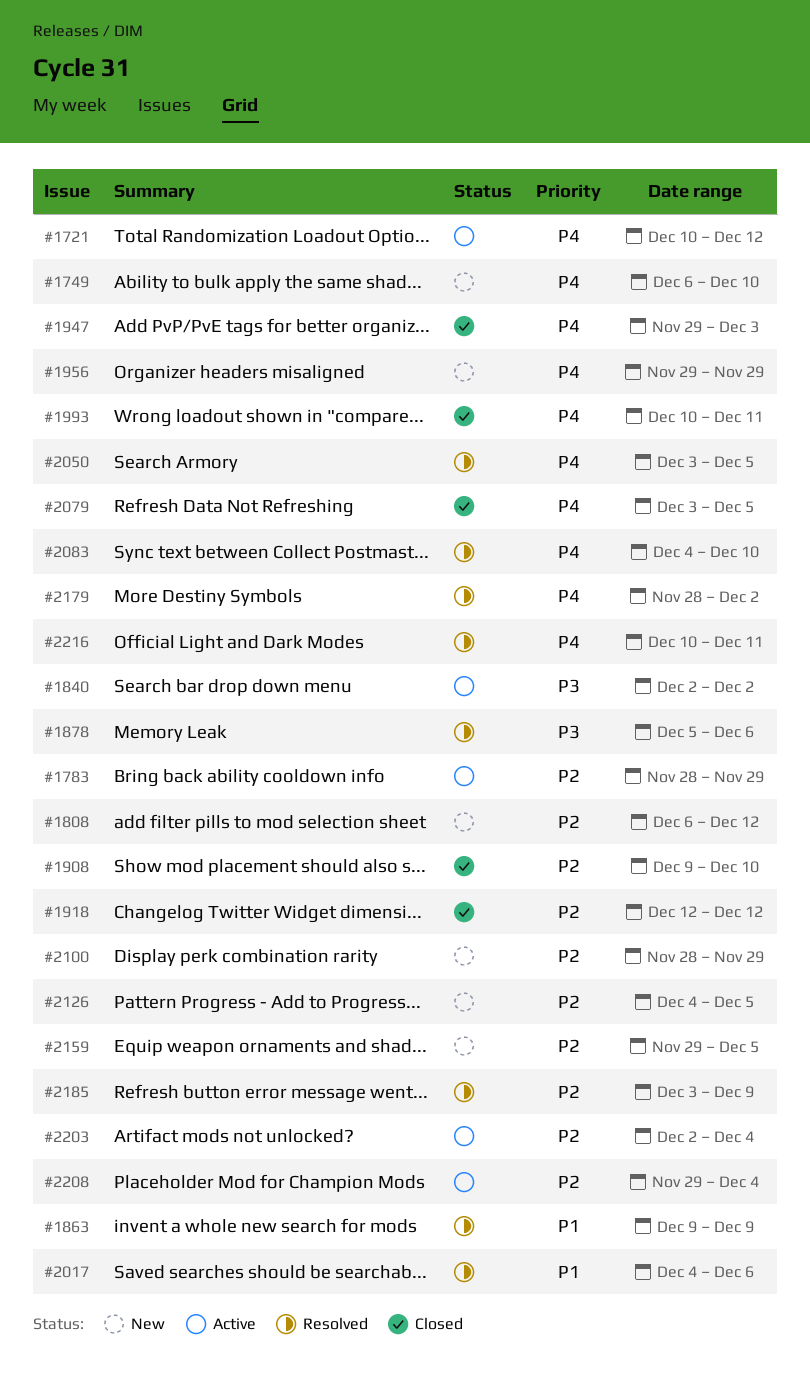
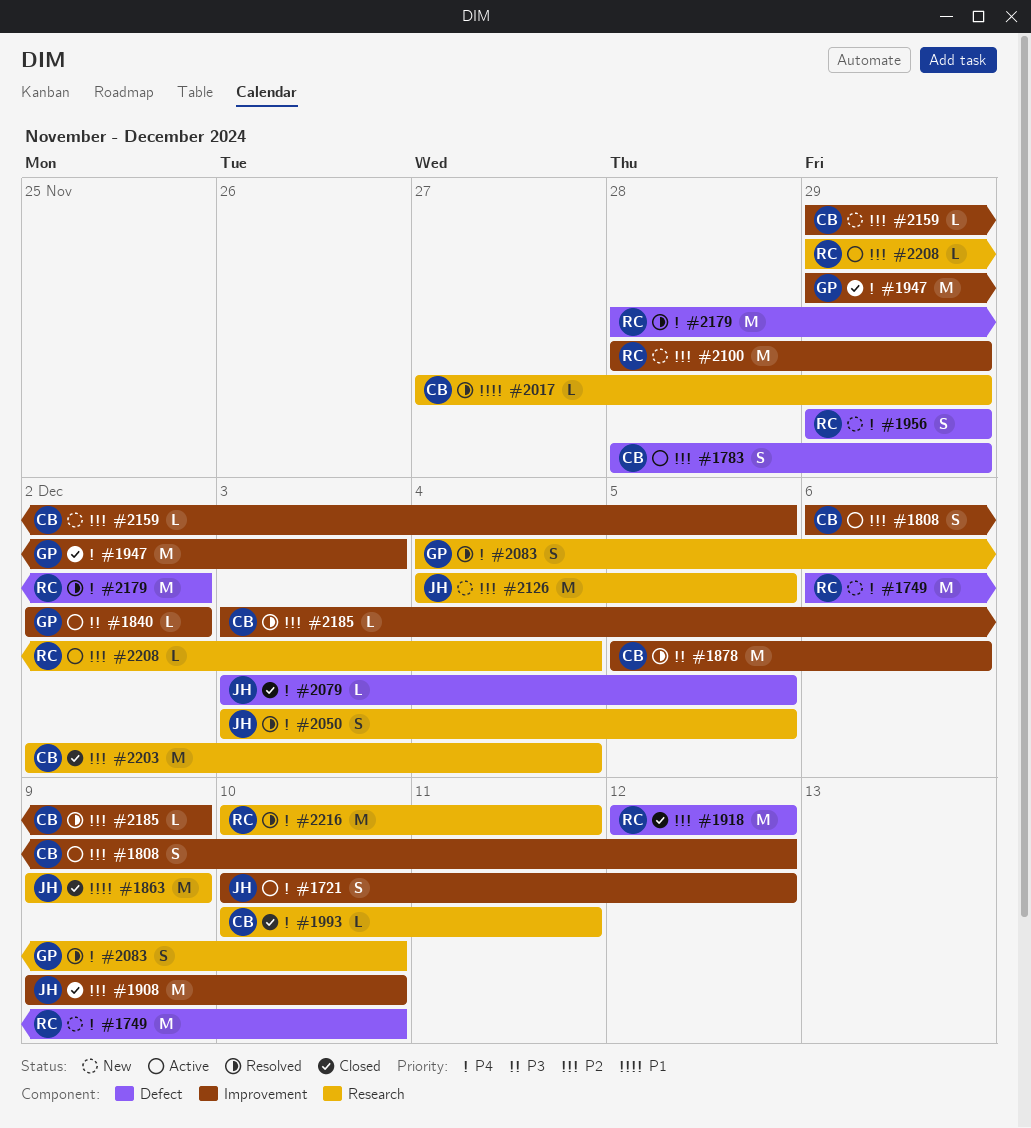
#1808, status: New -> Active
#1863, status: Resolved -> Closed
#2017, start: Dec 4 -> Nov 27
#2017, due: Dec 6 -> Nov 29
#2203, status: Active -> Closed

